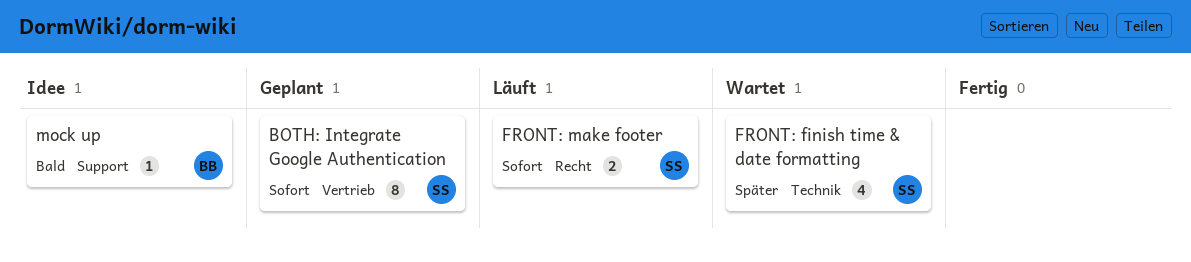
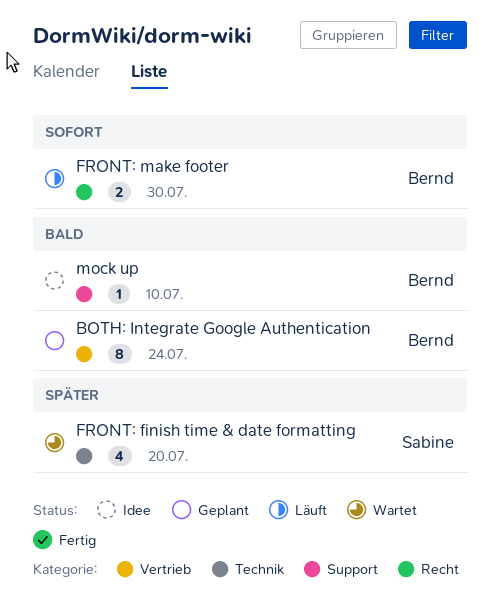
BOTH: Integrate Google Authentication, owner: Sabine -> Bernd
BOTH: Integrate Google Authentication, priority: Sofort -> Bald
FRONT: make footer, owner: Sabine -> Bernd

